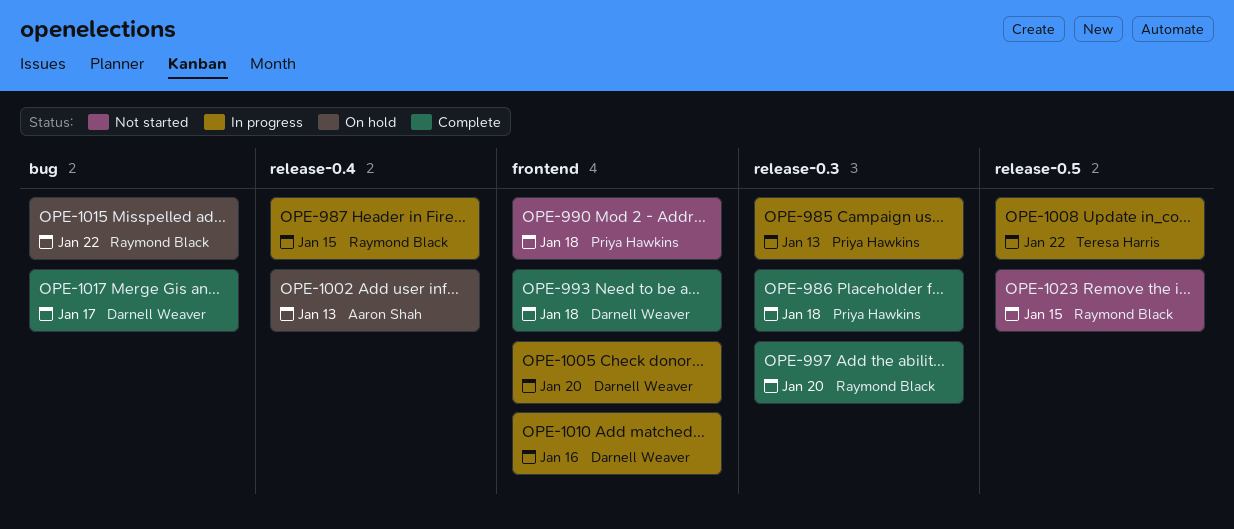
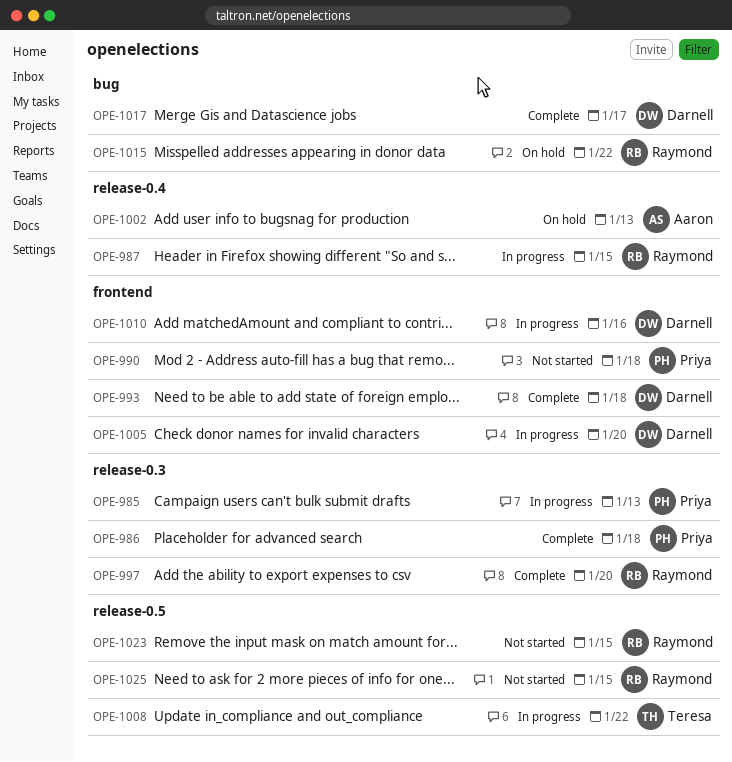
OPE-1025: none -> present

